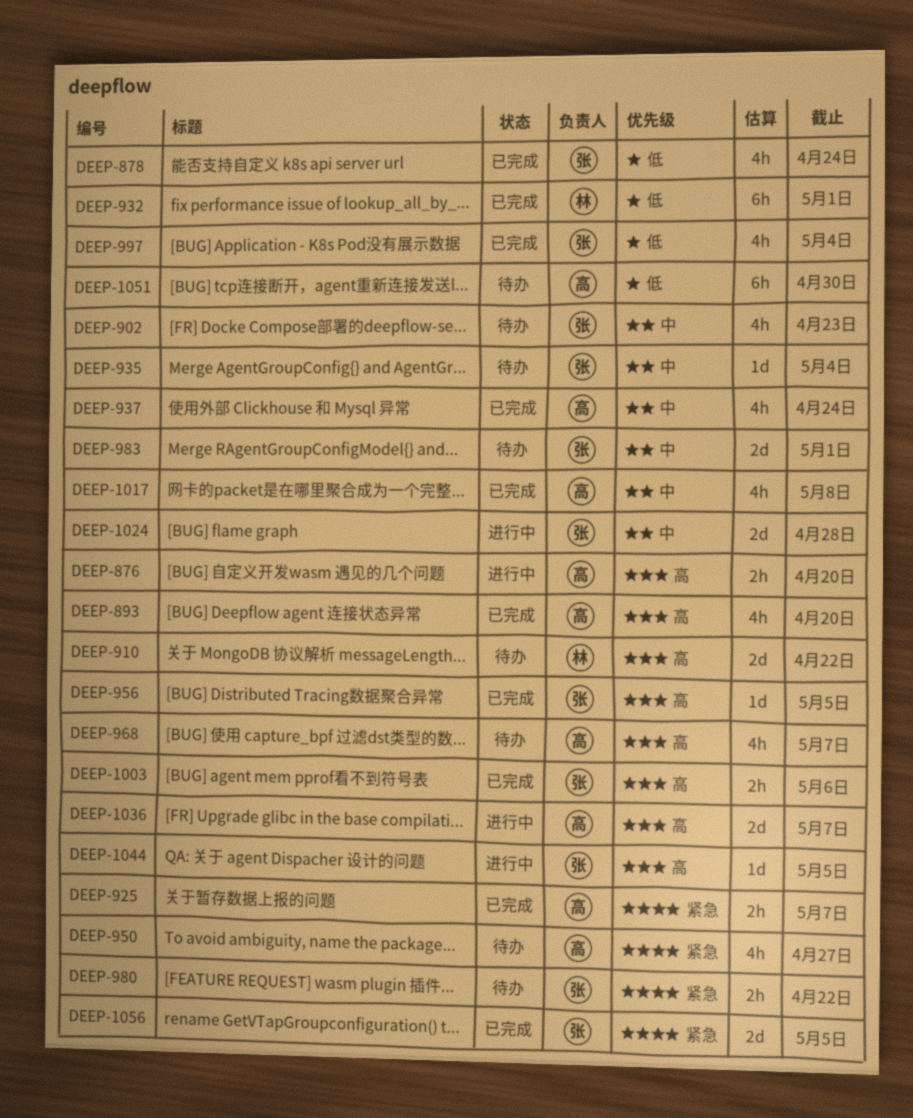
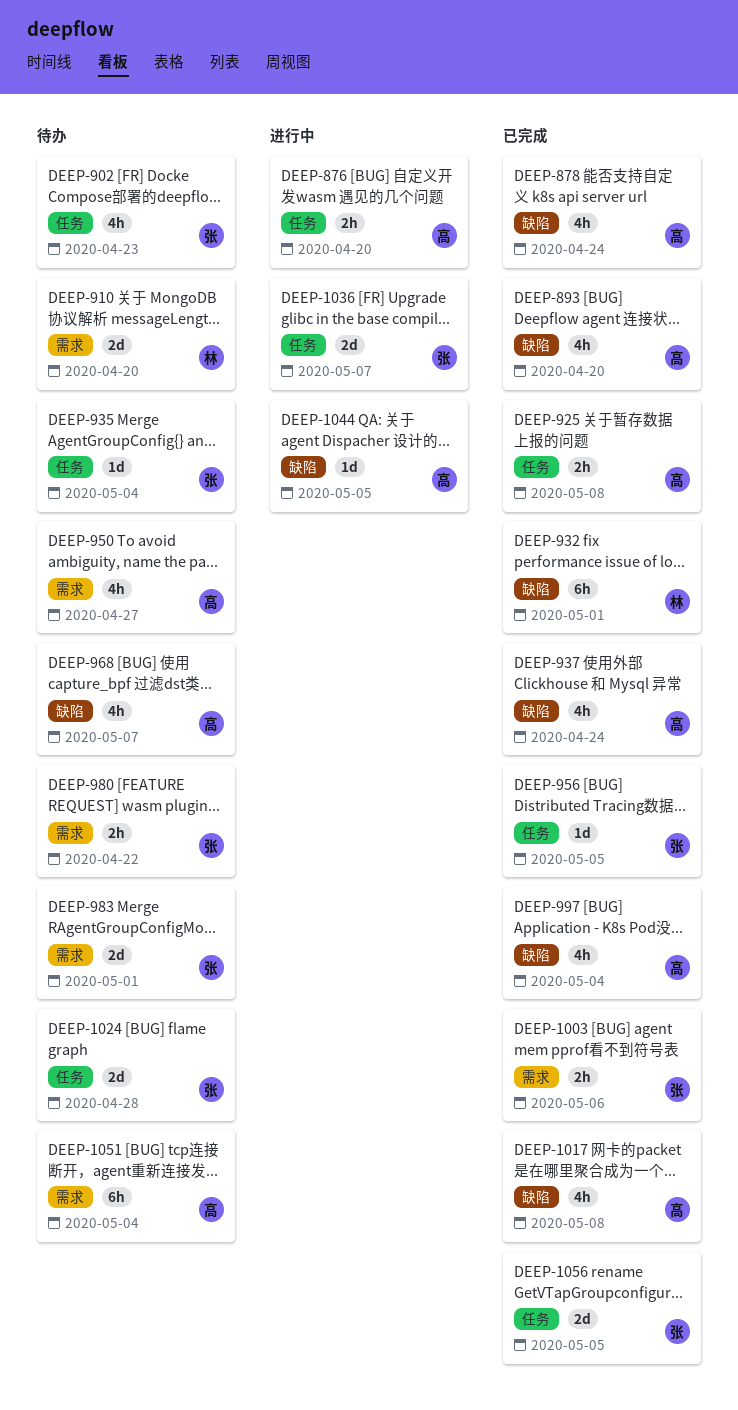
DEEP-878, owner: 张 -> 高
DEEP-910, due: Apr 22 -> Apr 20
DEEP-925, due: May 7 -> May 8
DEEP-997, owner: 张 -> 高
DEEP-1024, status: 进行中 -> 待办
DEEP-1036, owner: 高 -> 张
DEEP-1044, owner: 张 -> 高
DEEP-1051, due: Apr 30 -> May 4

